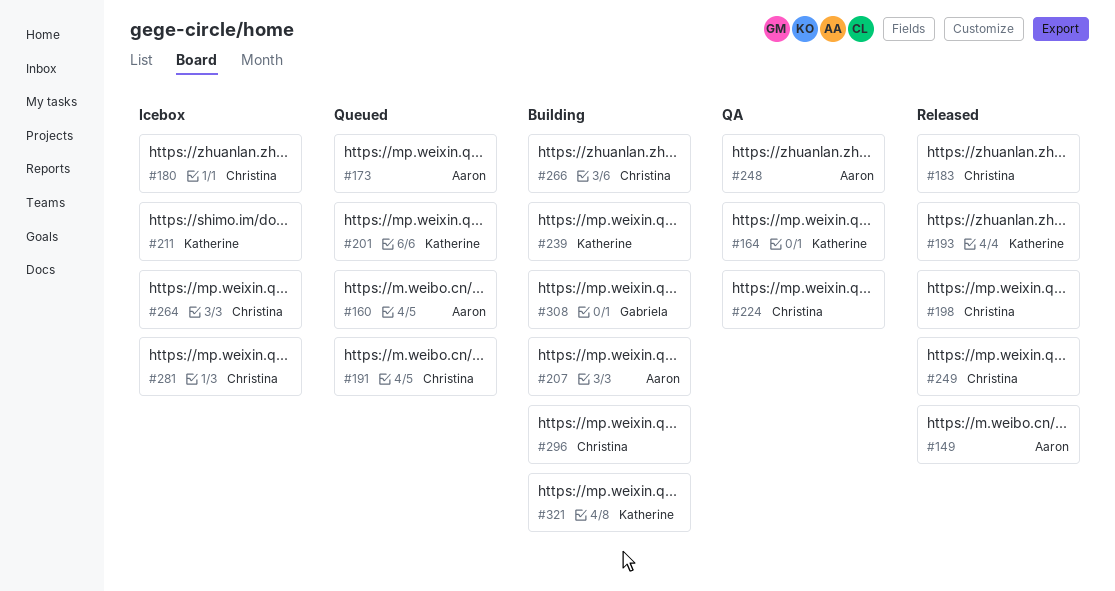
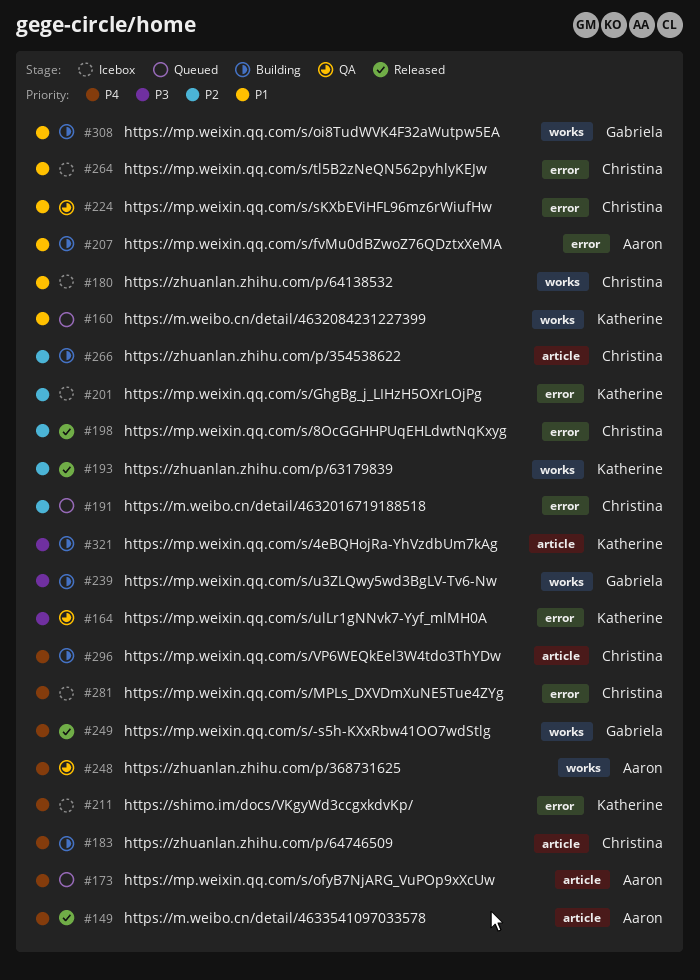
#160, owner: Aaron -> Katherine
#183, status: Released -> Building
#201, status: Queued -> Icebox
#239, owner: Katherine -> Gabriela
#249, owner: Christina -> Gabriela

